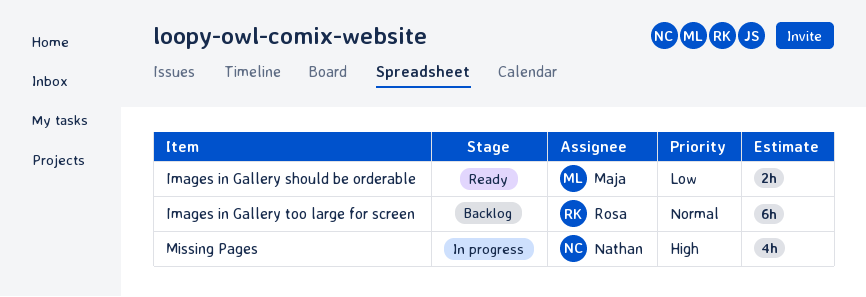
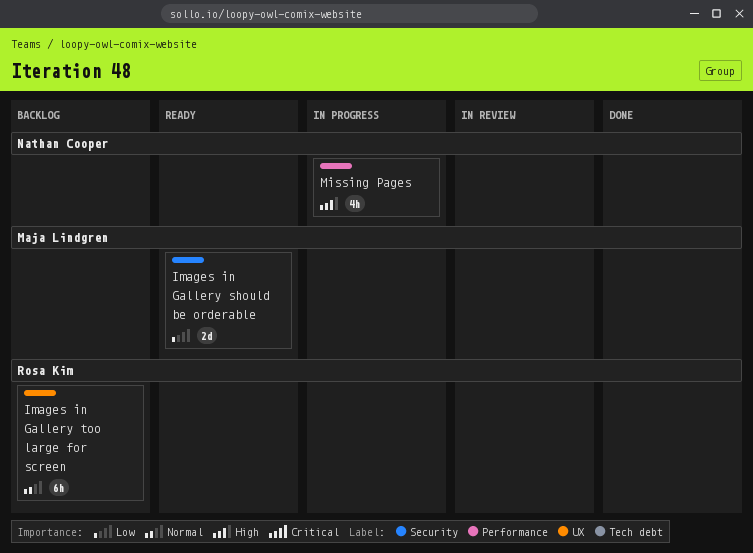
Images in Gallery should be orderable, estimate: 2h -> 2d

